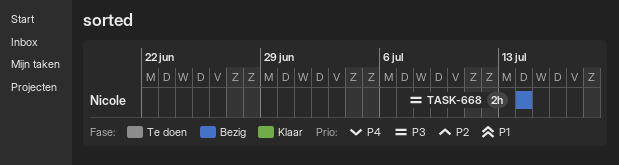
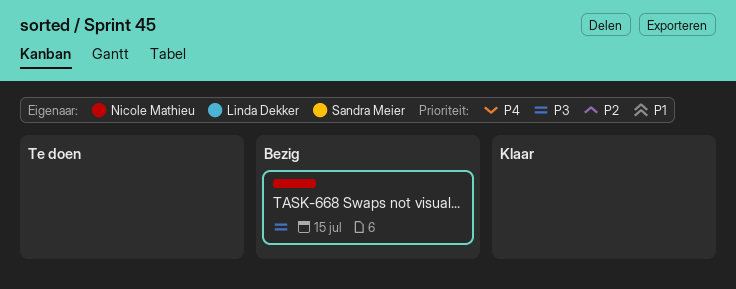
TASK-668, due: Jul 14 -> Jul 15

